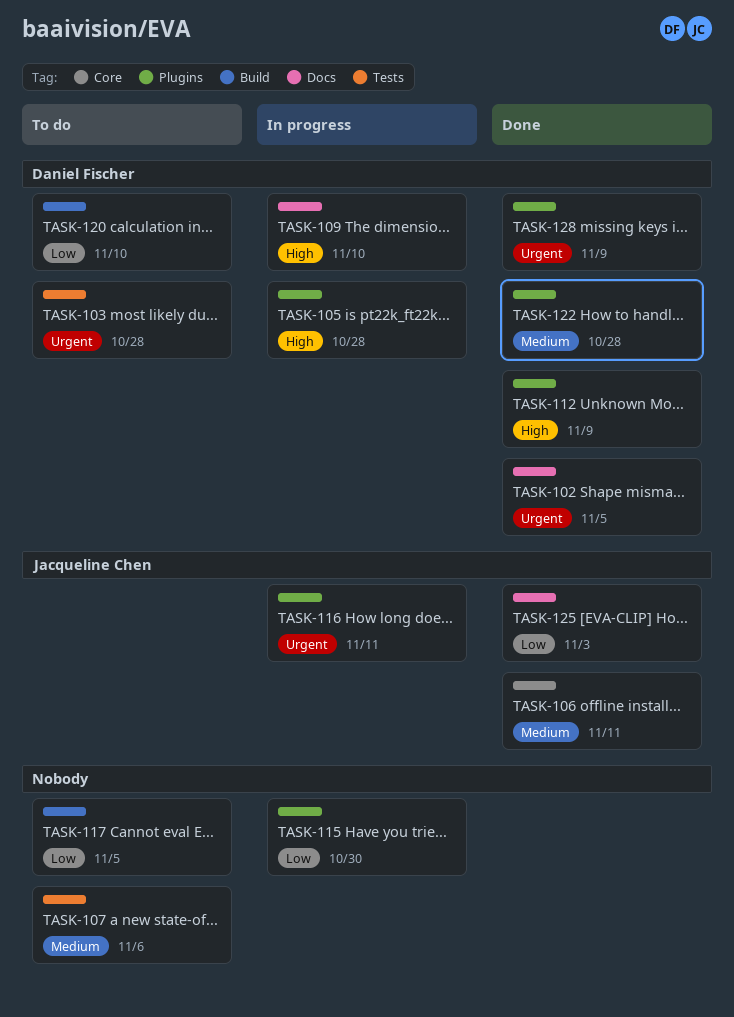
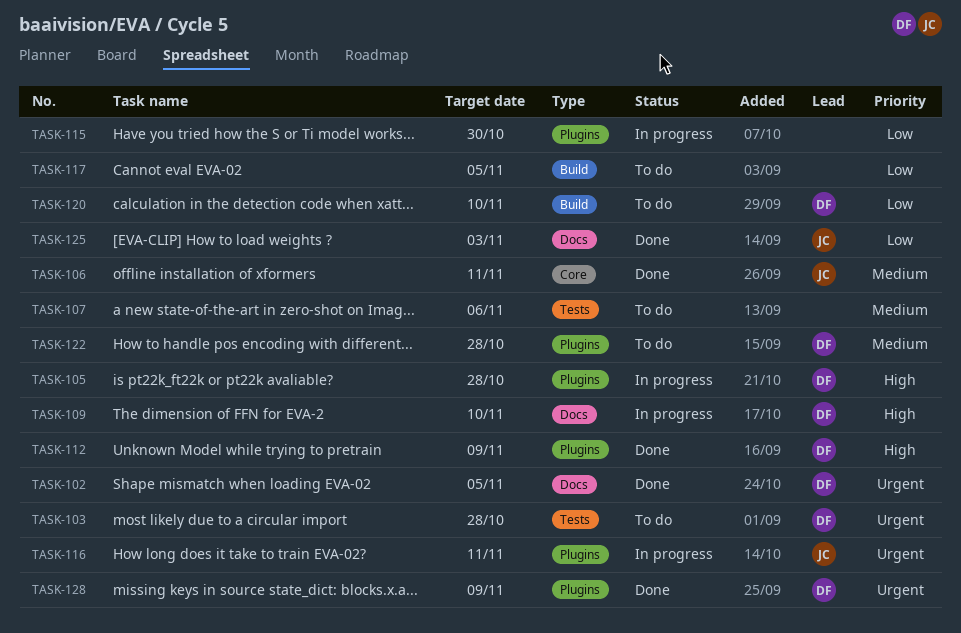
TASK-122, status: Done -> To do

